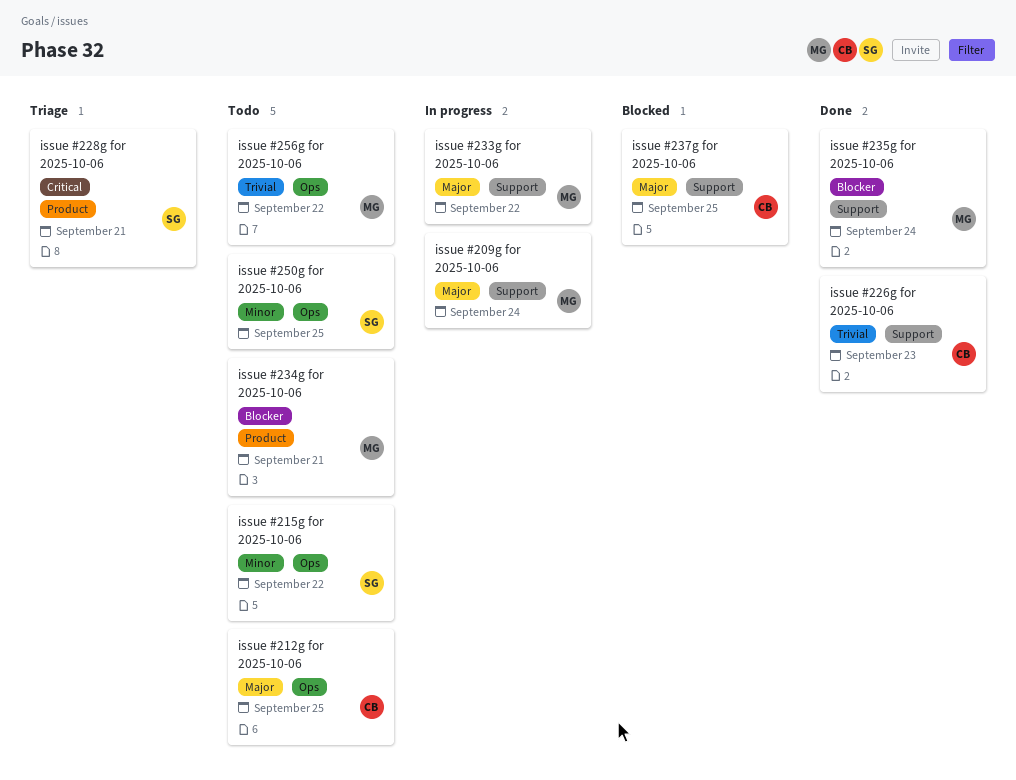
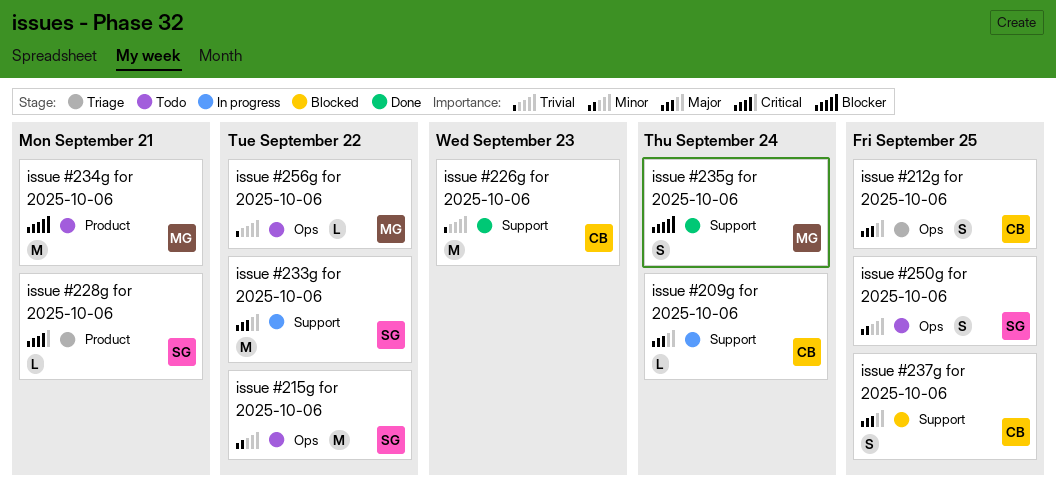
issue #209g for 2025-10-06, owner: MG -> CB
issue #212g for 2025-10-06, status: Todo -> Triage
issue #233g for 2025-10-06, owner: MG -> SG

